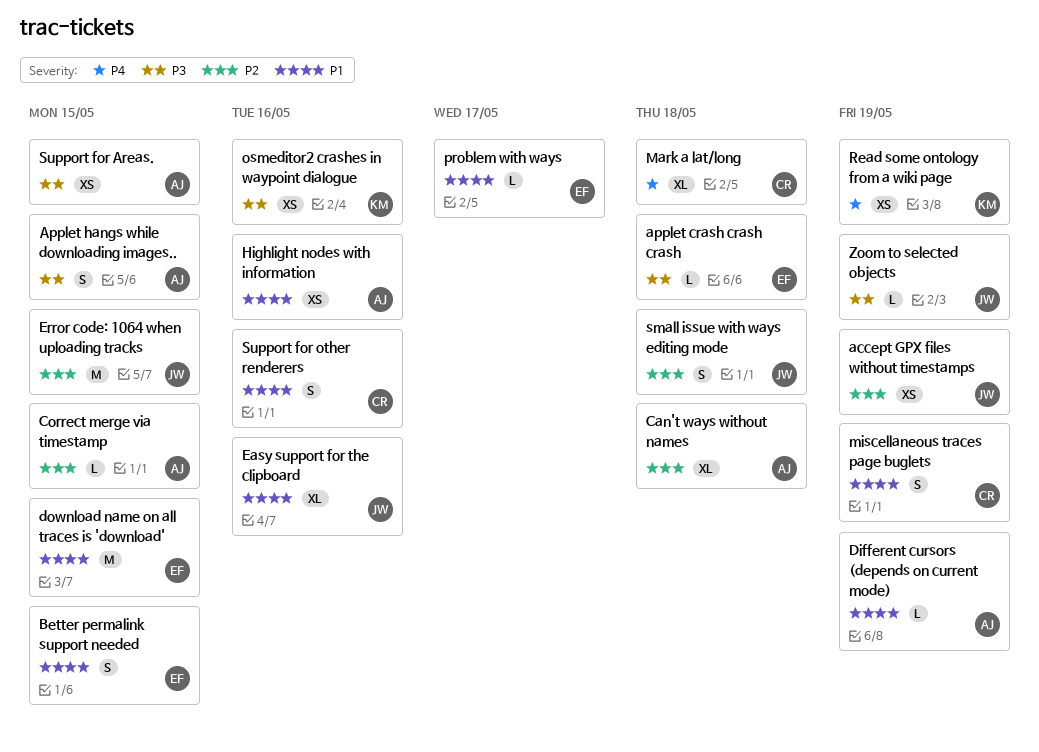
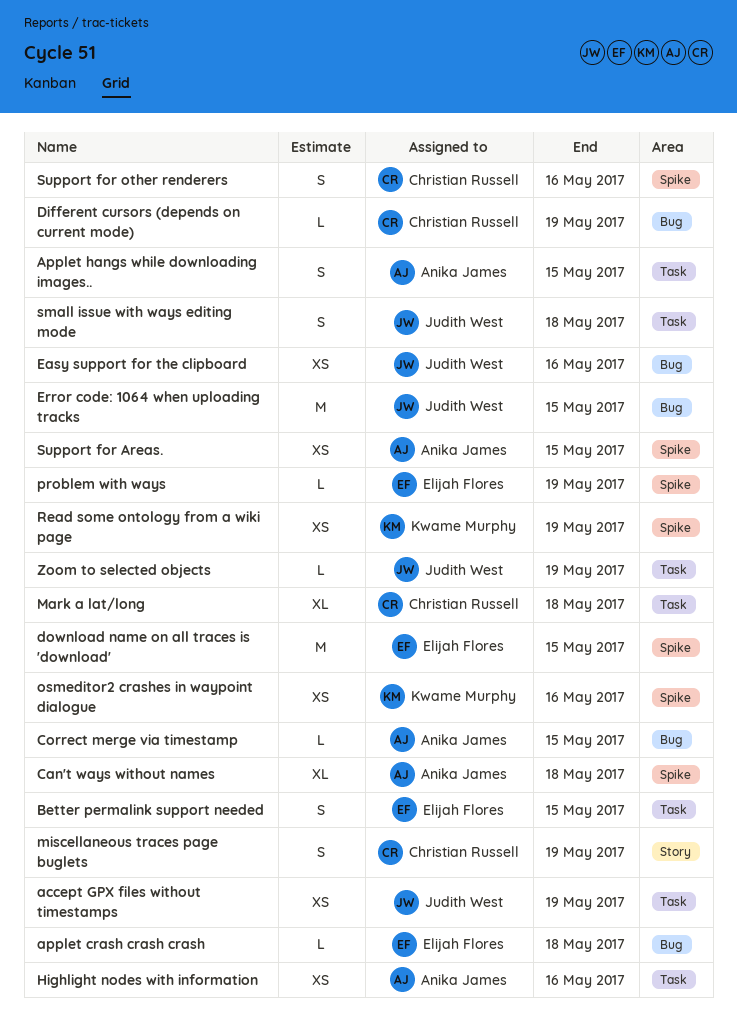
Different cursors (depends on current mode), owner: Anika James -> Christian Russell
Easy support for the clipboard, estimate: XL -> XS
problem with ways, due: May 17 -> May 19

